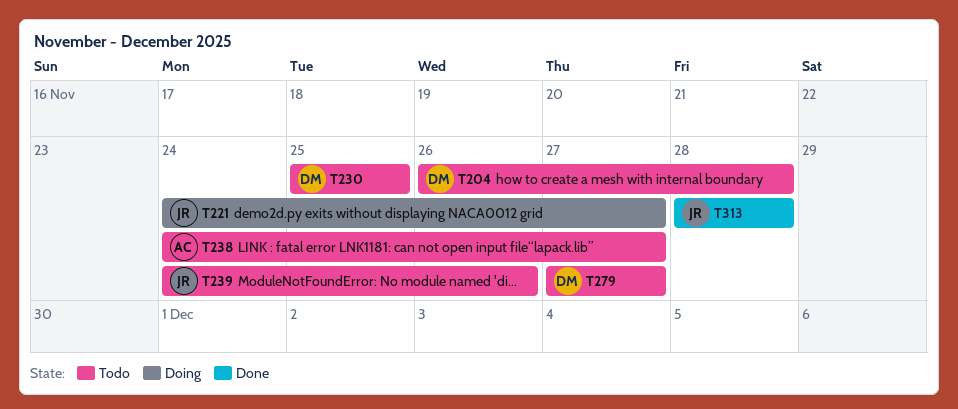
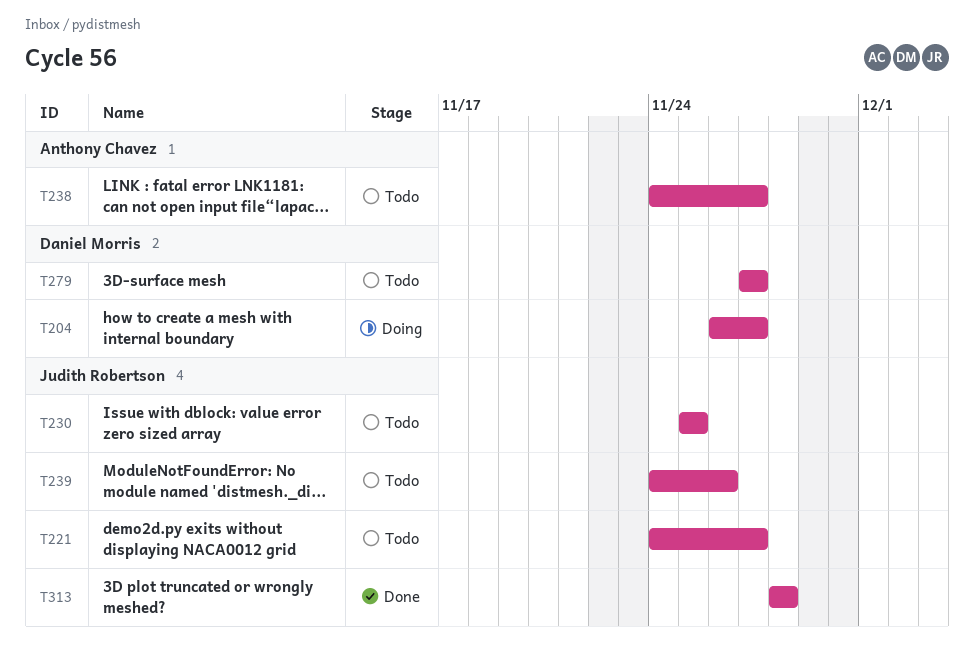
T204, status: Todo -> Doing
T204, due: Nov 28 -> Nov 27
T221, status: Doing -> Todo
T230, owner: Daniel Morris -> Judith Robertson

